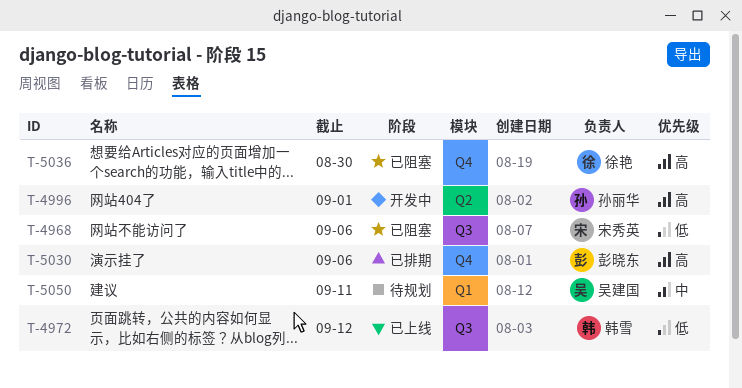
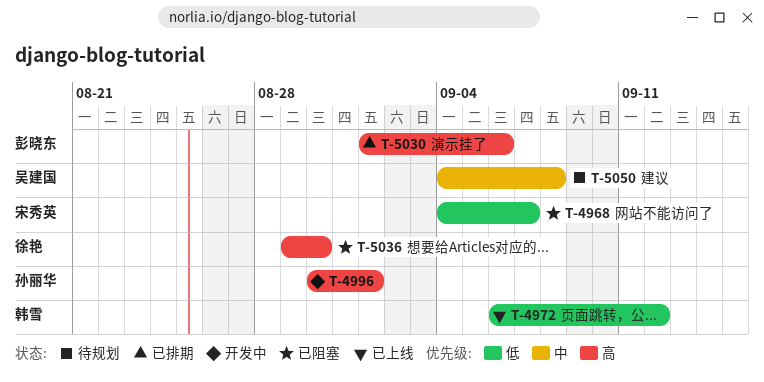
T-4968, due: Sep 6 -> Sep 7
T-5050, due: Sep 11 -> Sep 8

